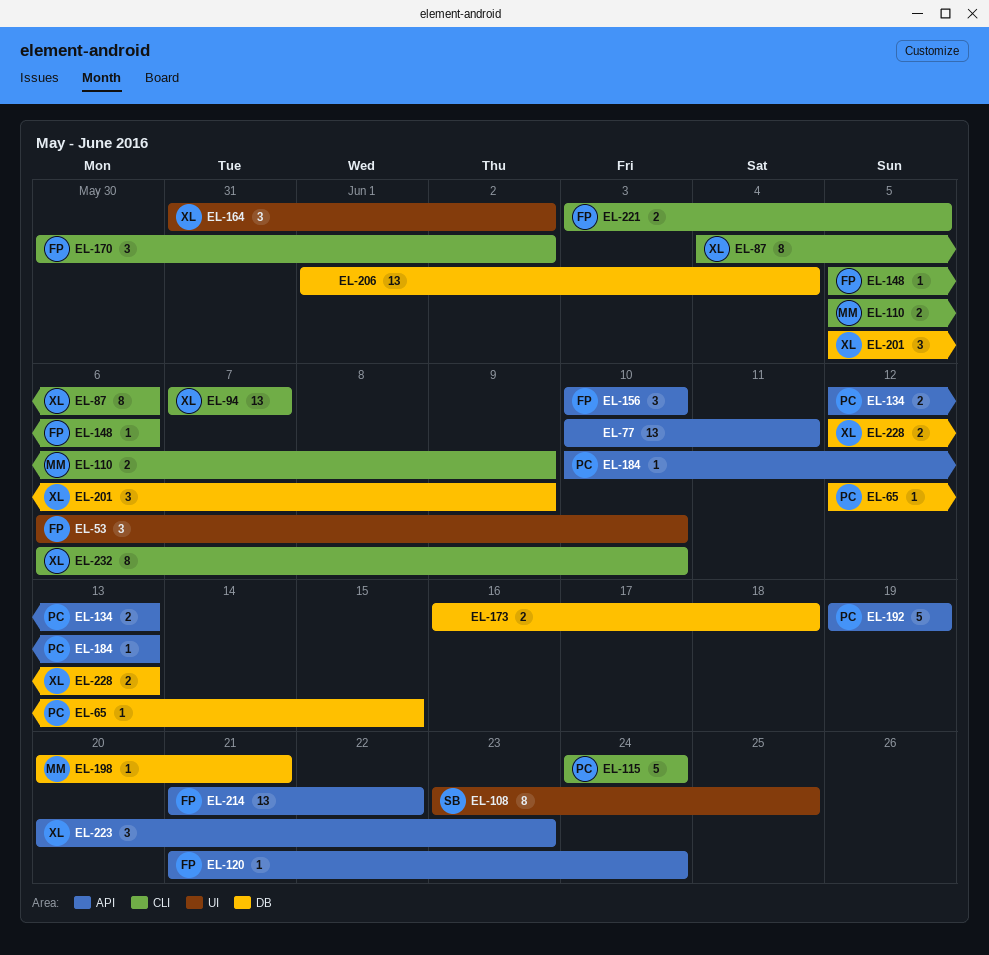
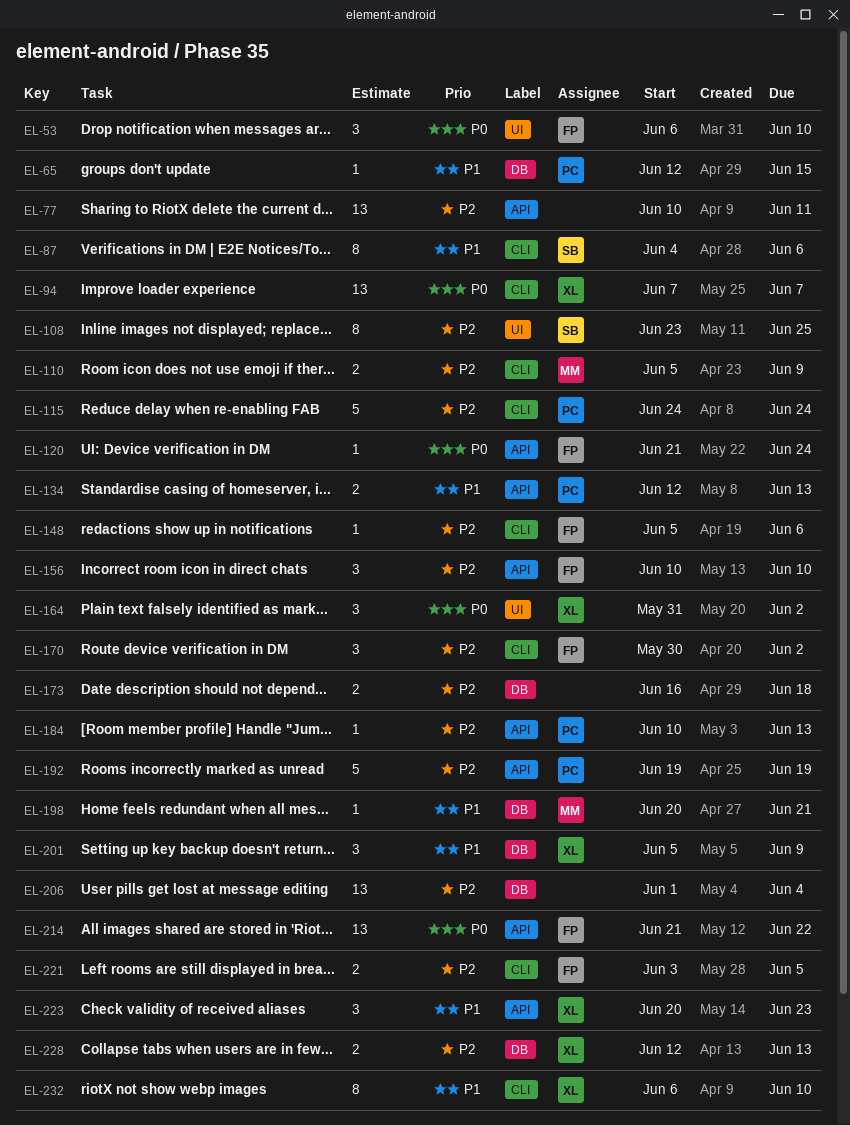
EL-87, owner: XL -> SB

